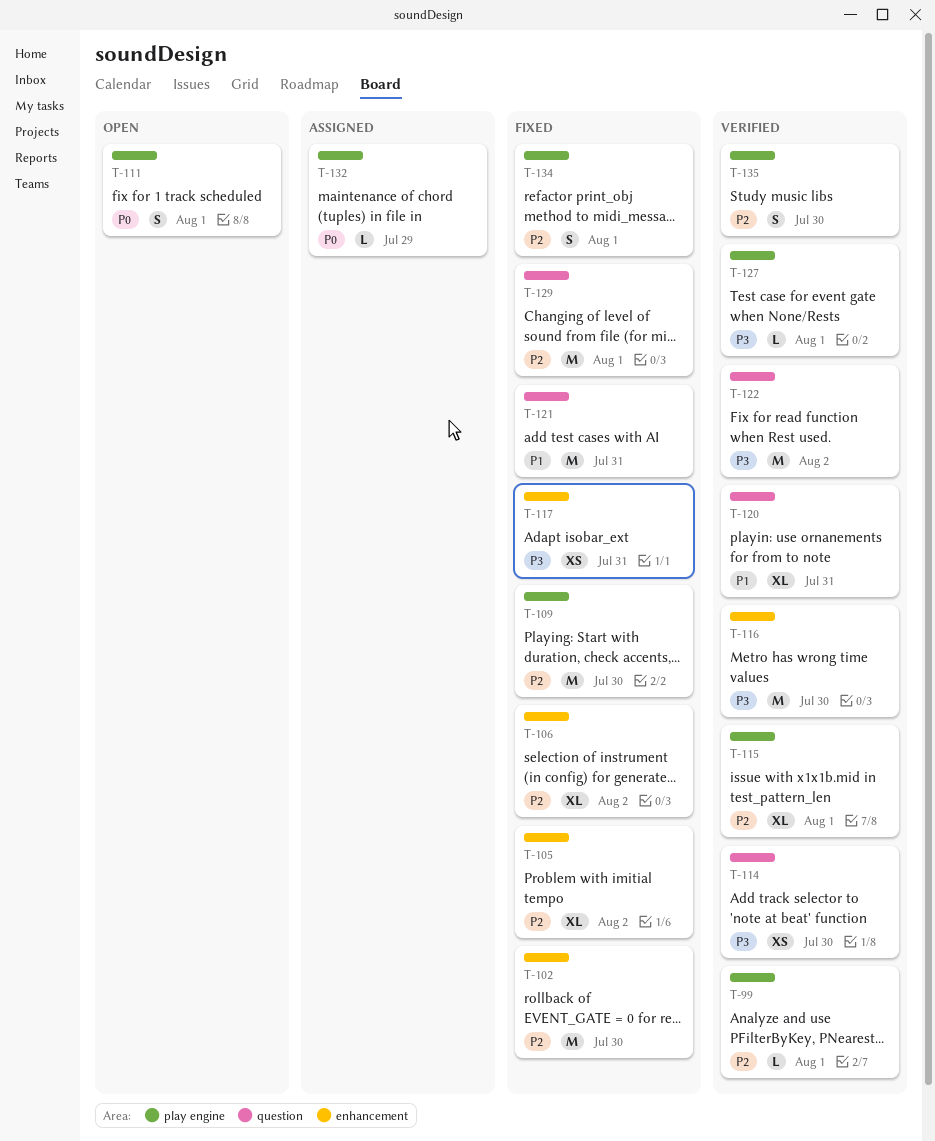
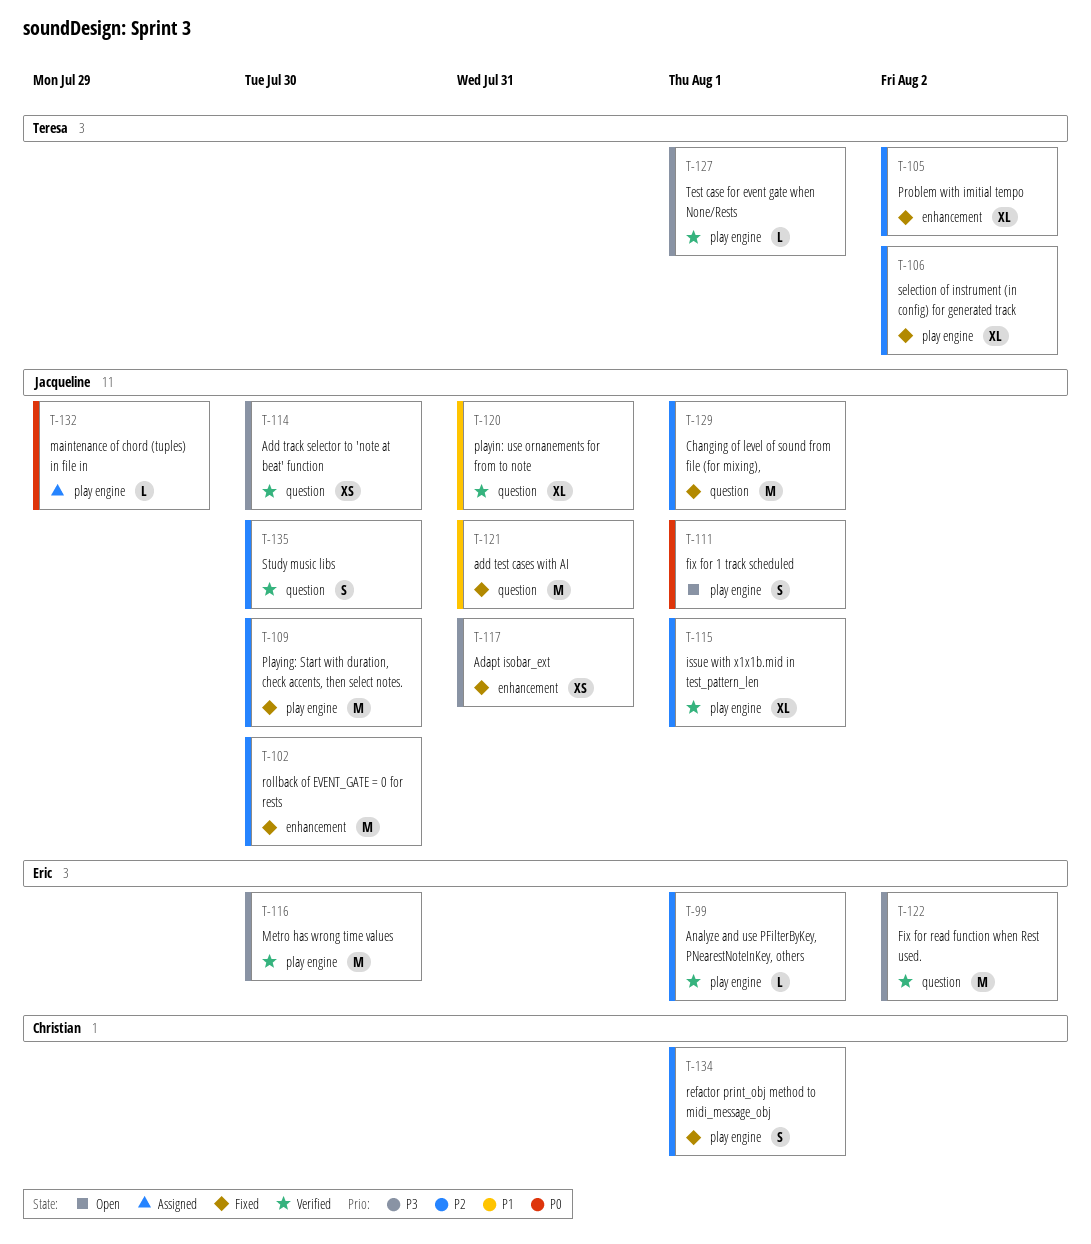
T-106, label: enhancement -> play engine
T-116, label: enhancement -> play engine
T-135, label: play engine -> question

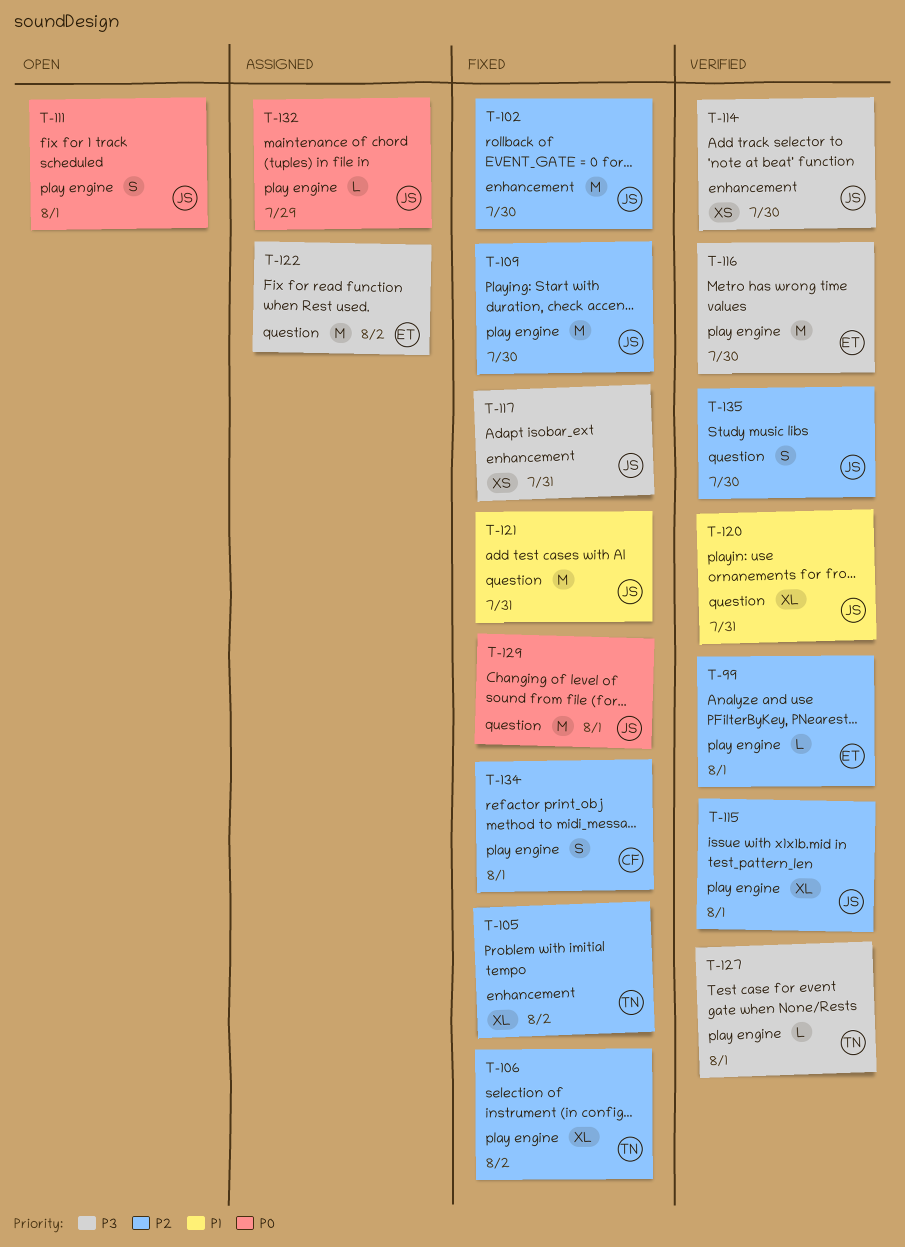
T-114, label: question -> enhancement
T-122, status: Verified -> Assigned
T-129, priority: P2 -> P0

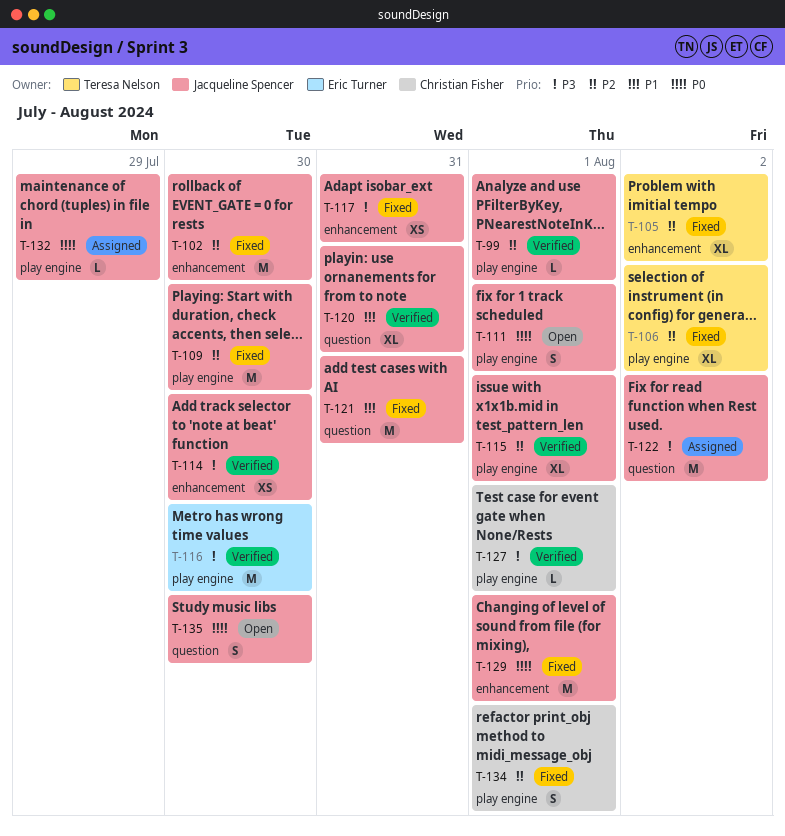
T-99, owner: Eric Turner -> Jacqueline Spencer
T-122, owner: Eric Turner -> Jacqueline Spencer
T-127, owner: Teresa Nelson -> Christian Fisher
T-129, label: question -> enhancement
T-135, status: Verified -> Open
T-135, priority: P2 -> P0

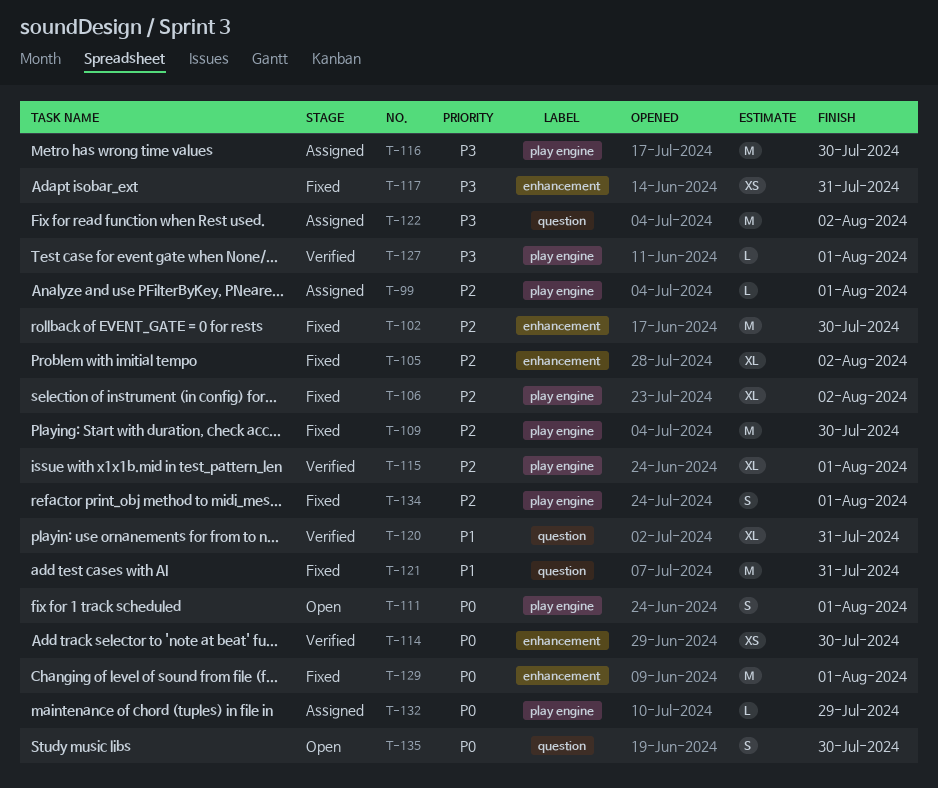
T-99, status: Verified -> Assigned
T-114, priority: P3 -> P0
T-116, status: Verified -> Assigned

